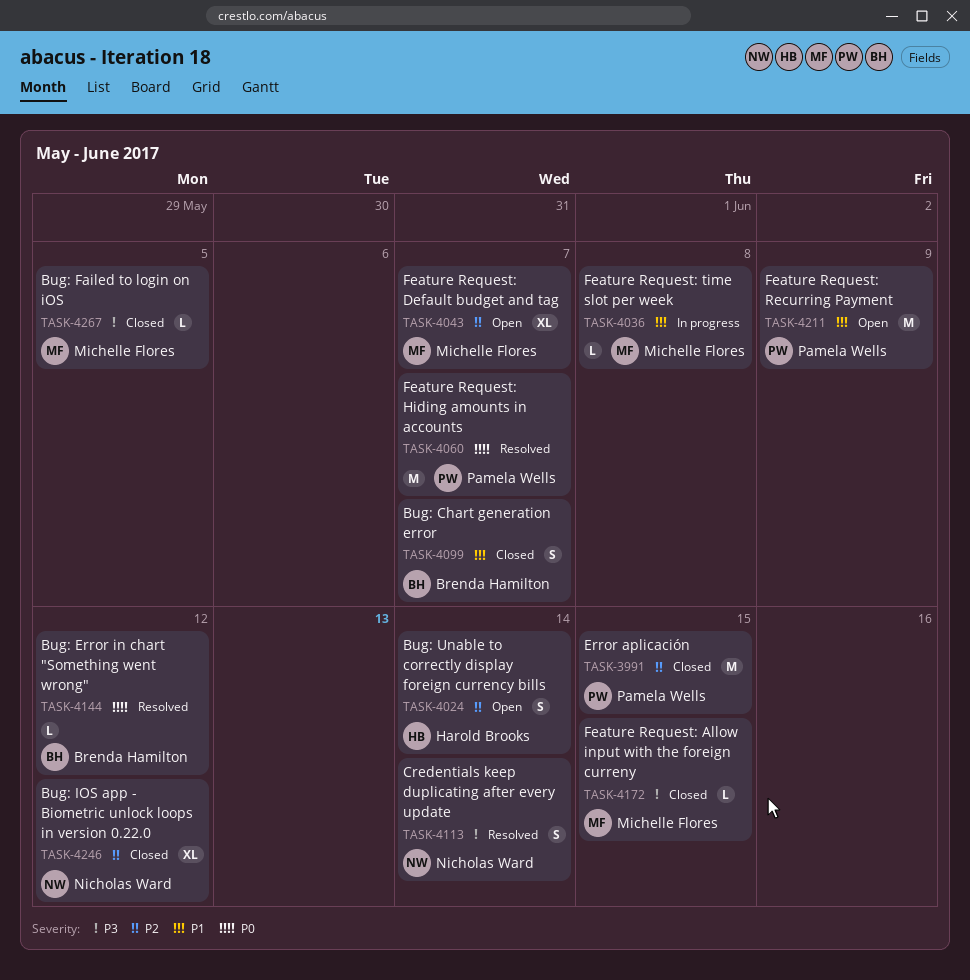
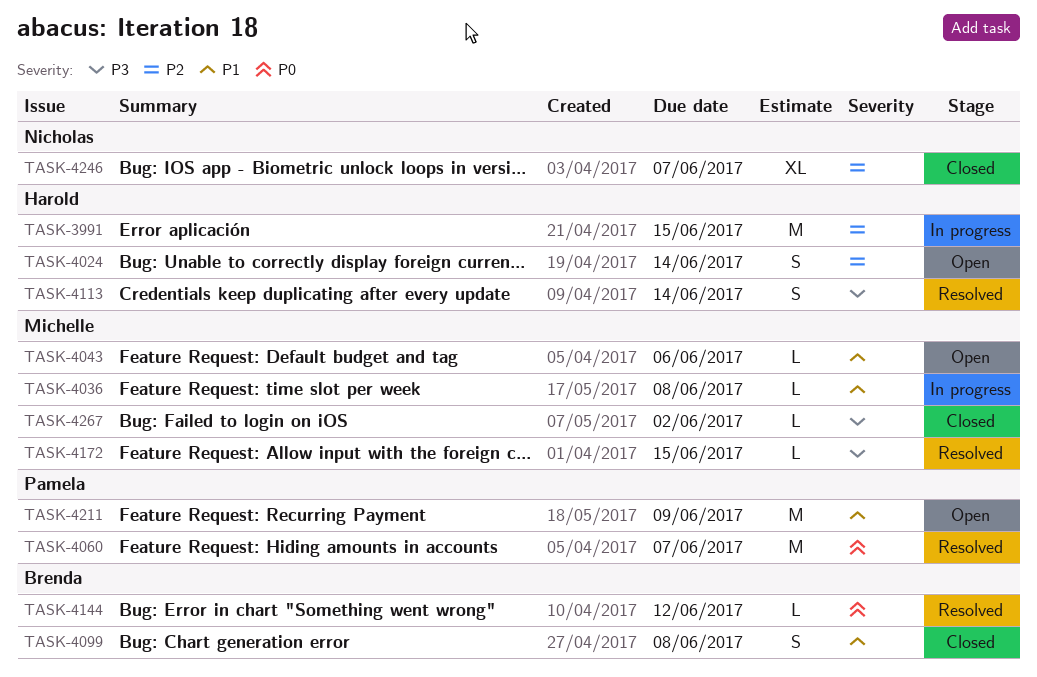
TASK-3991, status: Closed -> In progress
TASK-3991, owner: Pamela Wells -> Harold Brooks
TASK-4043, priority: P2 -> P1
TASK-4043, estimate: XL -> L
TASK-4043, due: Jun 7 -> Jun 6
TASK-4099, due: Jun 7 -> Jun 8
TASK-4113, owner: Nicholas Ward -> Harold Brooks
TASK-4172, status: Closed -> Resolved
TASK-4246, due: Jun 12 -> Jun 7
TASK-4267, due: Jun 5 -> Jun 2

